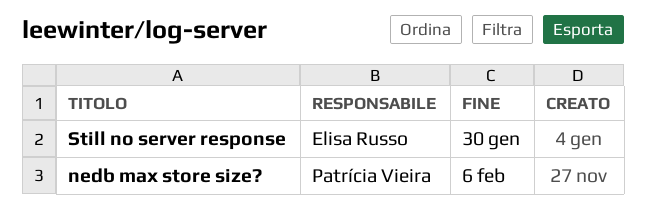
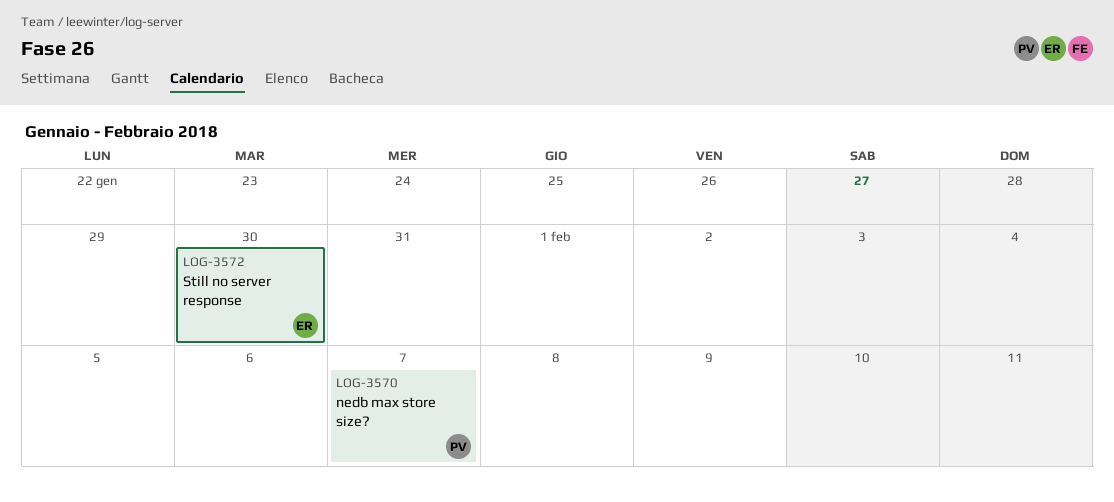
nedb max store size?, due: Feb 6 -> Feb 7

